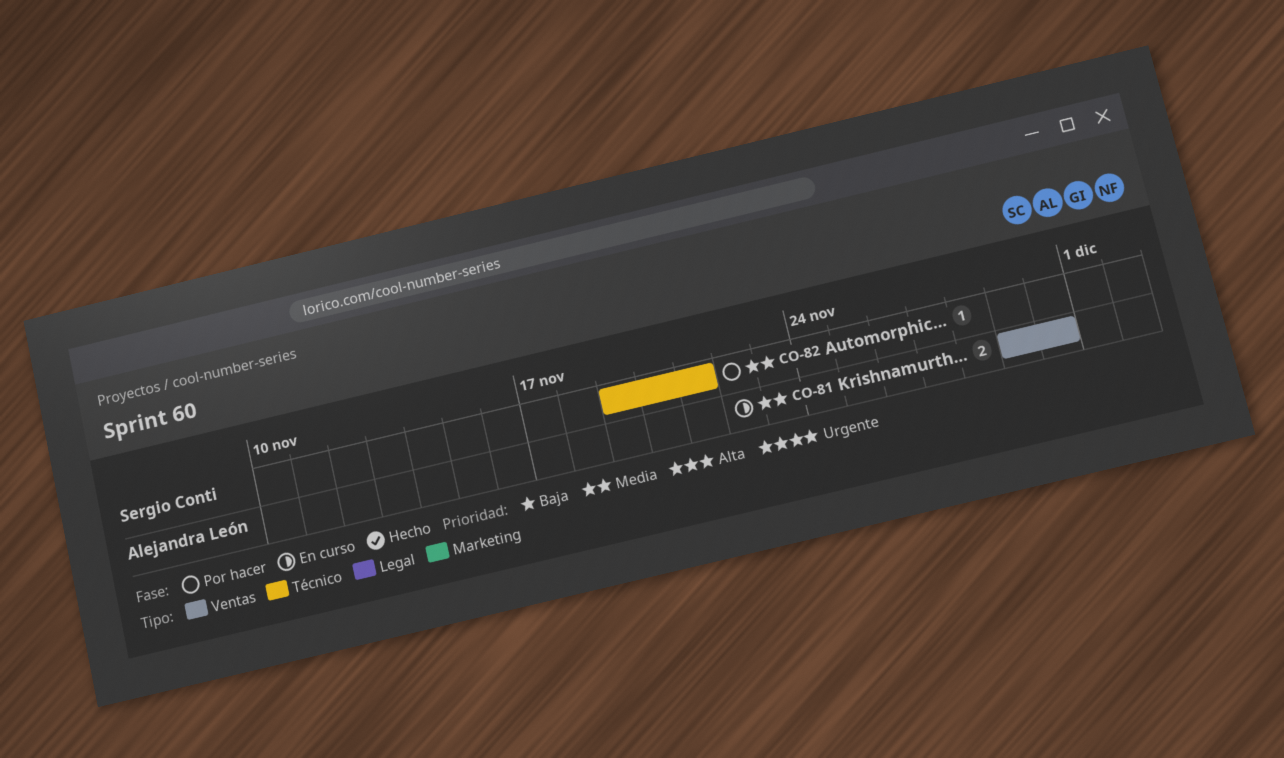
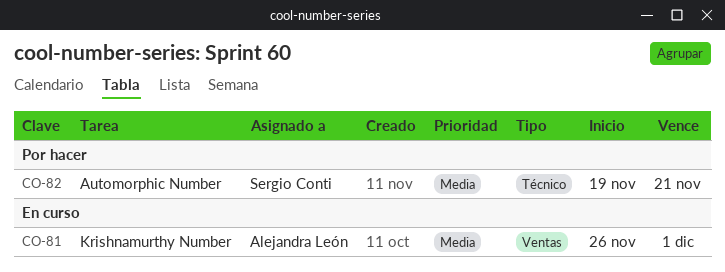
CO-81, start: Nov 29 -> Nov 26
CO-81, due: Nov 30 -> Dec 1

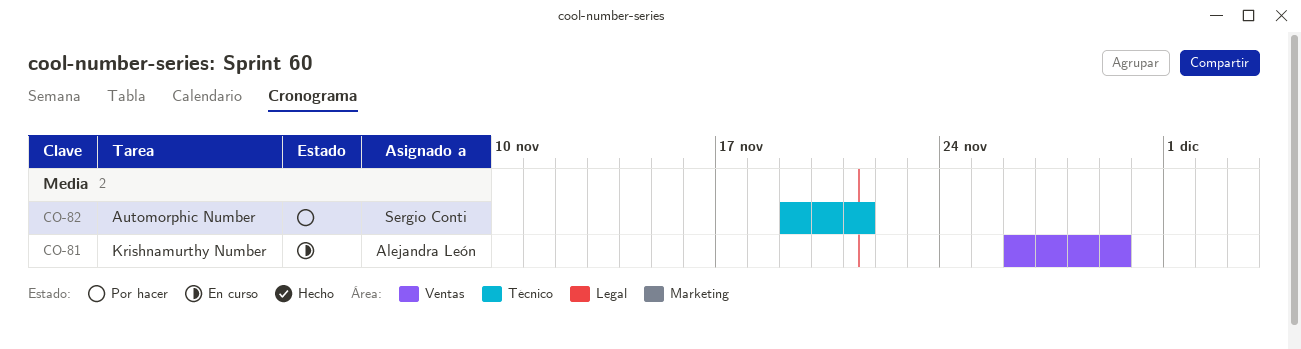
CO-81, due: Dec 1 -> Nov 29

